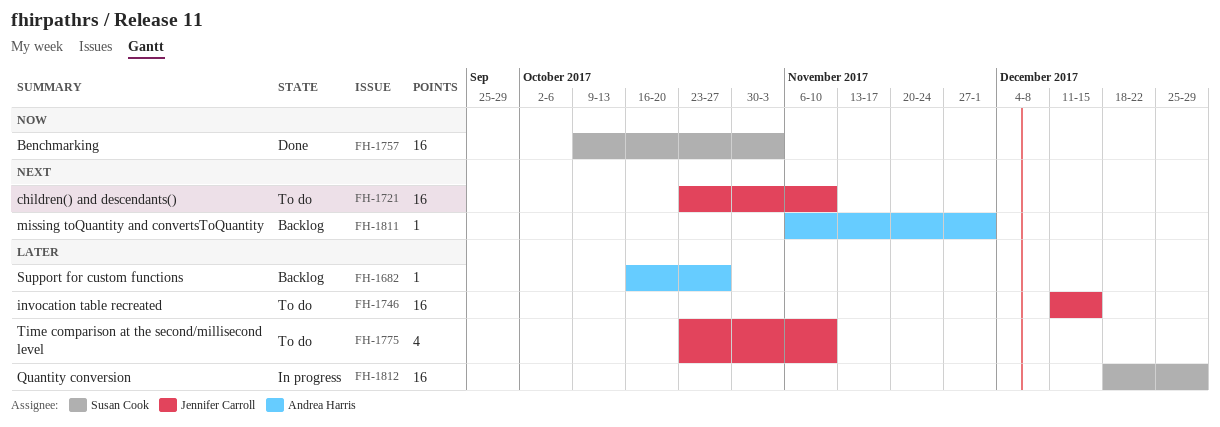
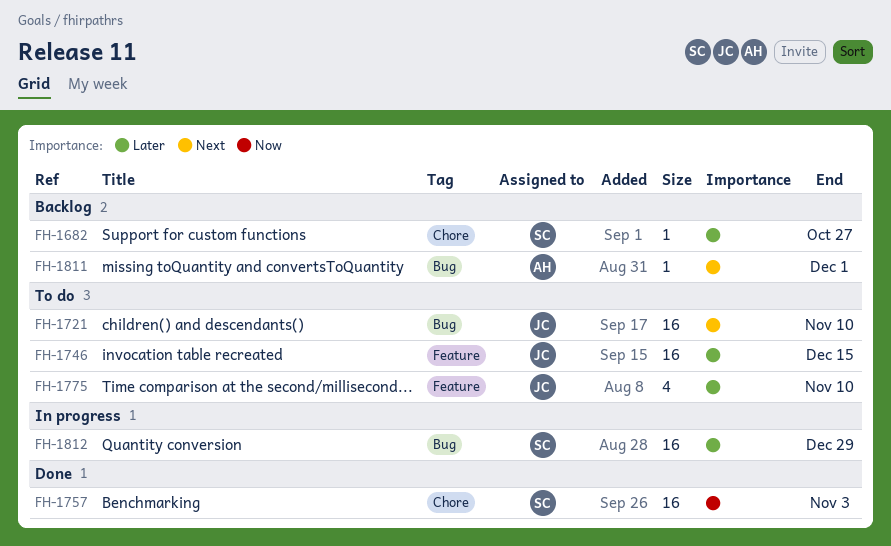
FH-1682, owner: Andrea Harris -> Susan Cook

